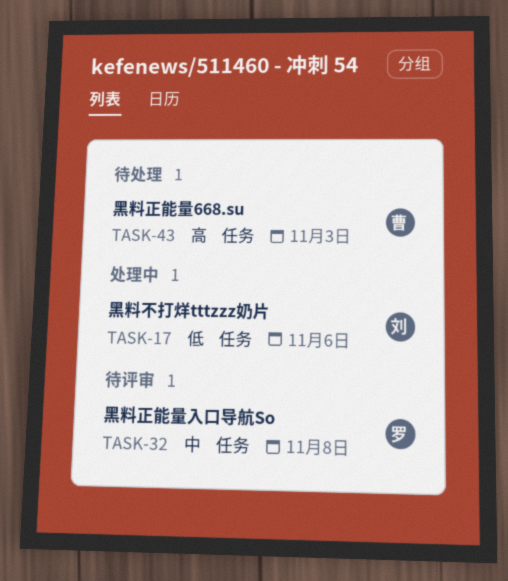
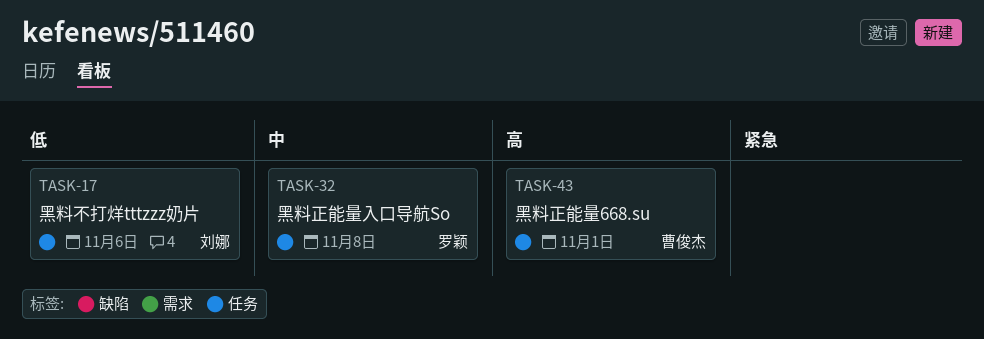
TASK-43, due: Nov 3 -> Nov 1

